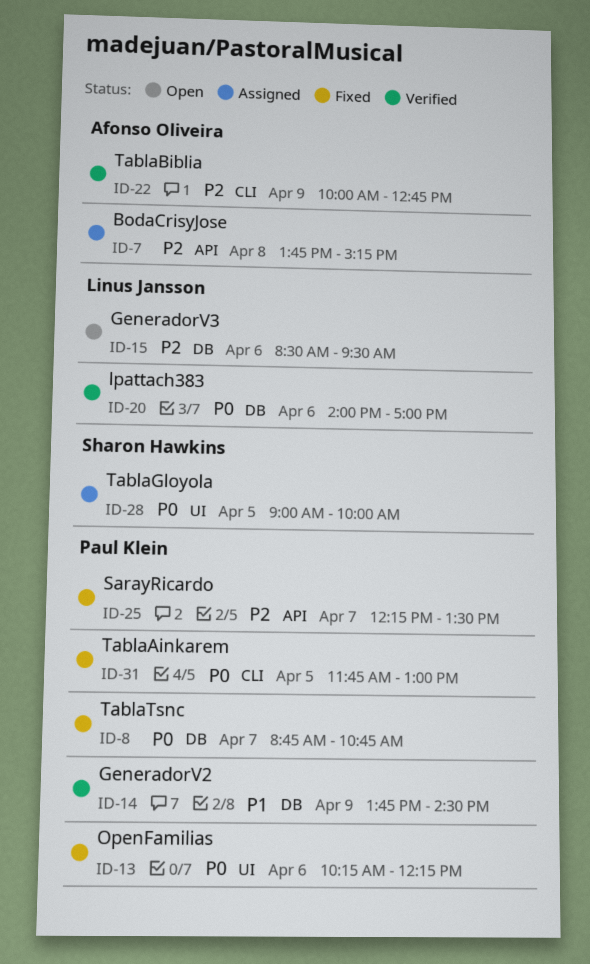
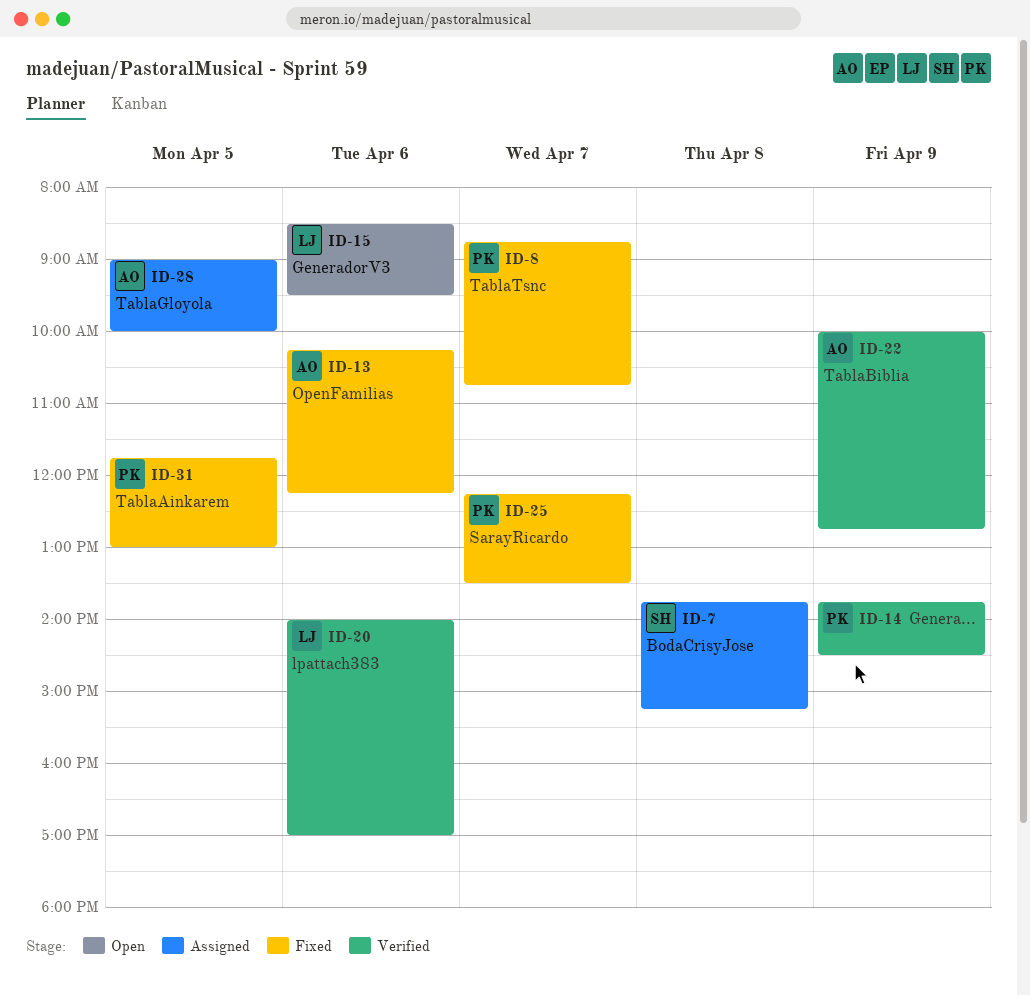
ID-7, owner: Afonso Oliveira -> Sharon Hawkins
ID-13, owner: Paul Klein -> Afonso Oliveira
ID-28, owner: Sharon Hawkins -> Afonso Oliveira

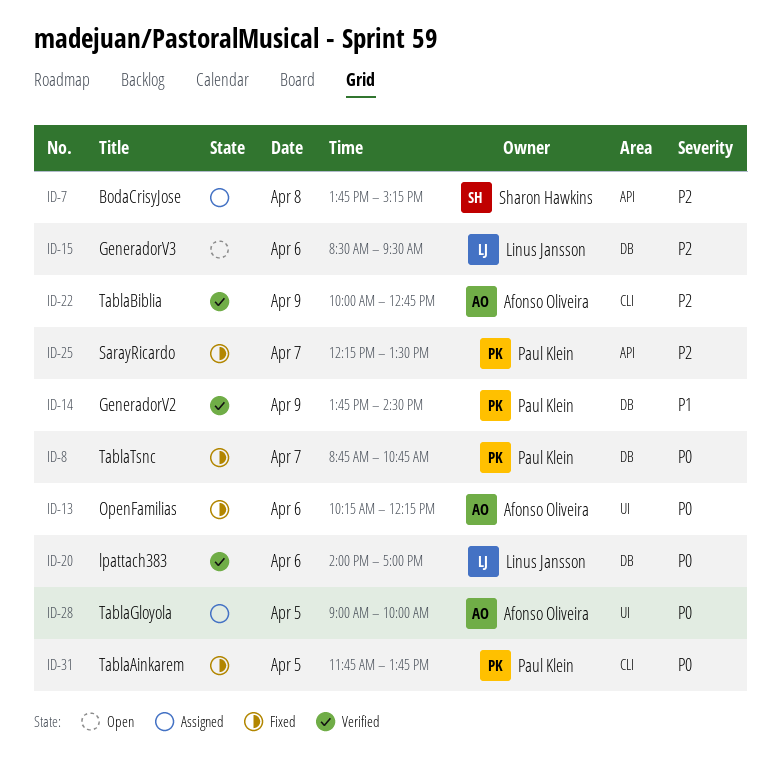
ID-31, ends: 13:00 -> 13:45

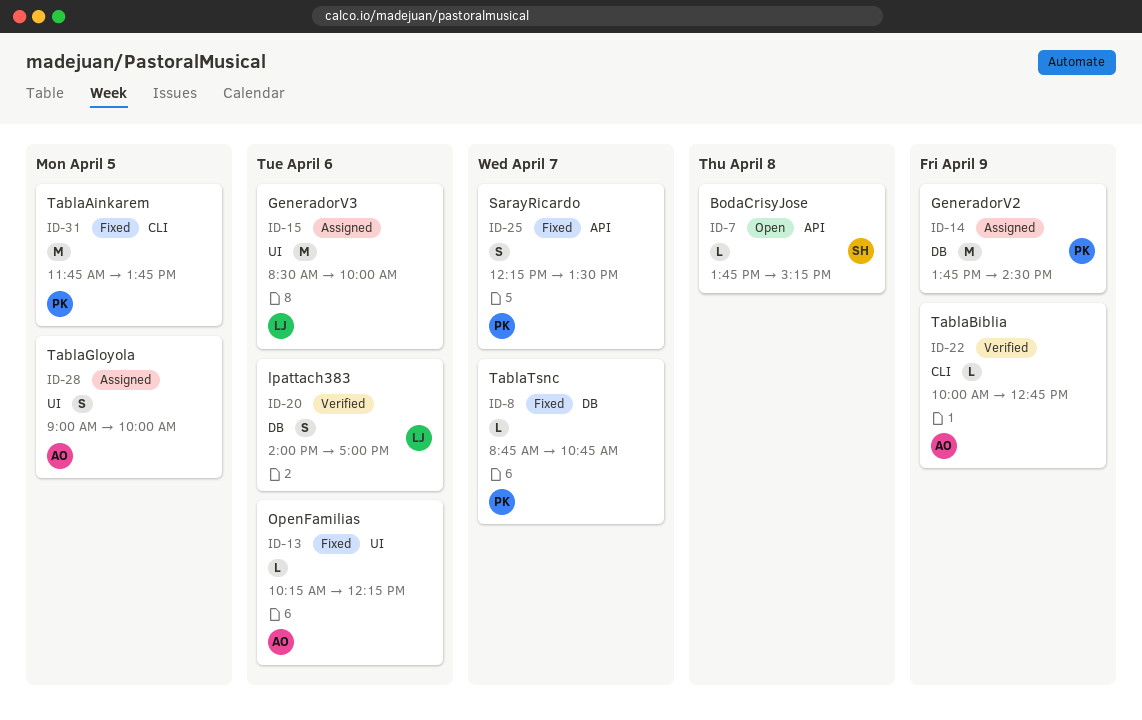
ID-7, status: Assigned -> Open
ID-14, status: Verified -> Assigned
ID-15, status: Open -> Assigned
ID-15, label: DB -> UI
ID-15, ends: 09:30 -> 10:00

